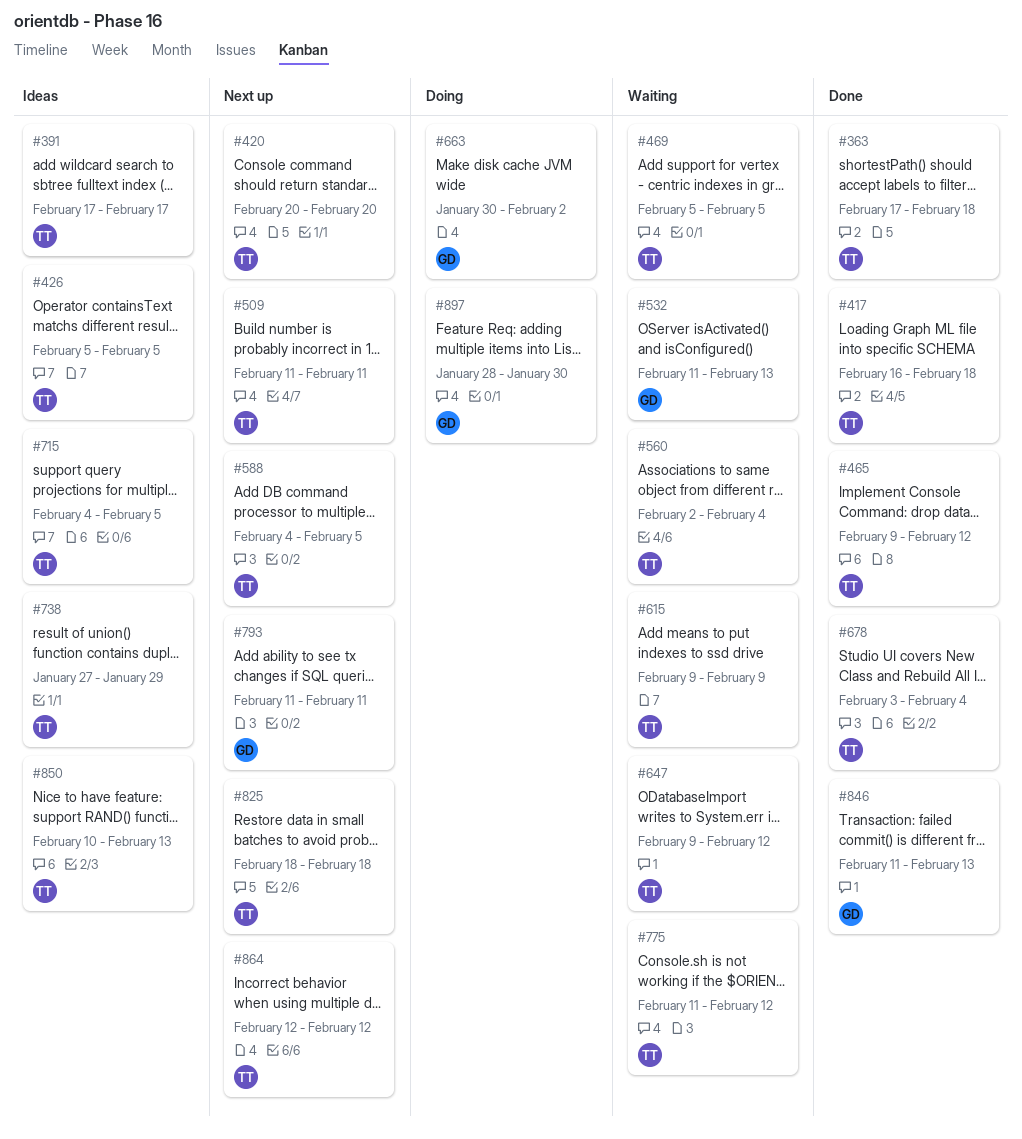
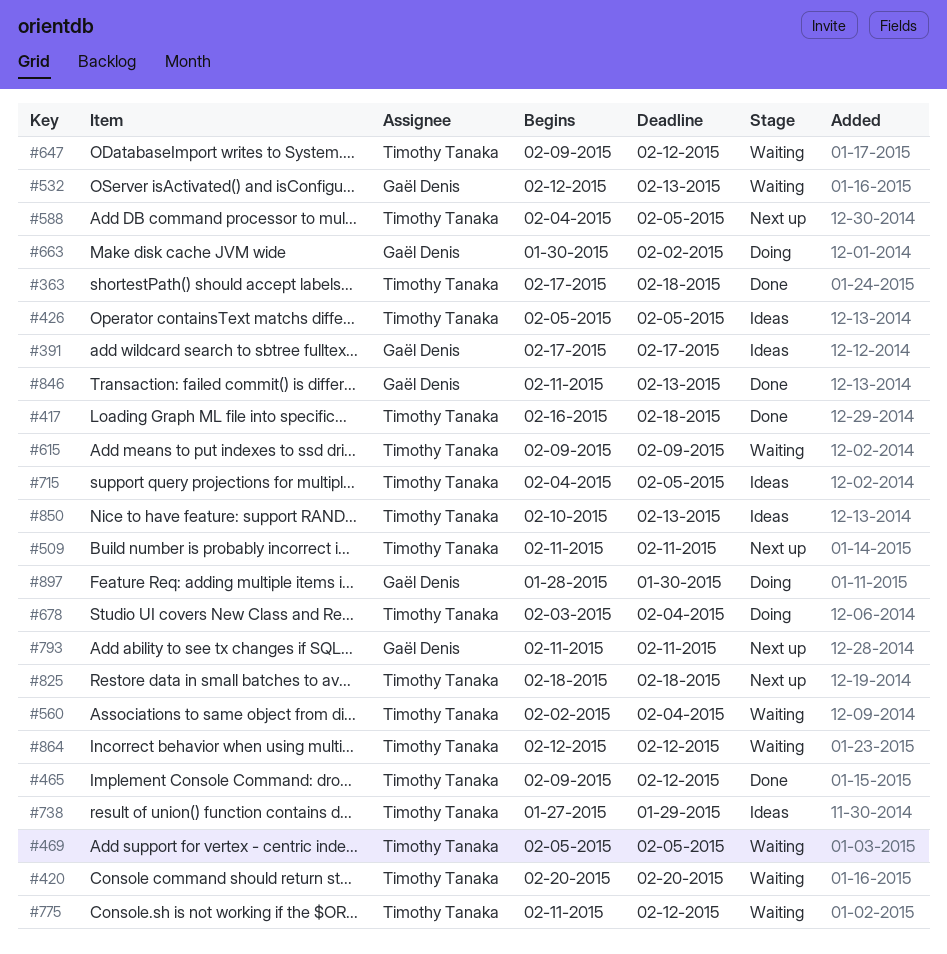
#391, owner: Timothy Tanaka -> Gaël Denis
#420, status: Next up -> Waiting
#532, start: Feb 11 -> Feb 12
#678, status: Done -> Doing
#864, status: Next up -> Waiting

